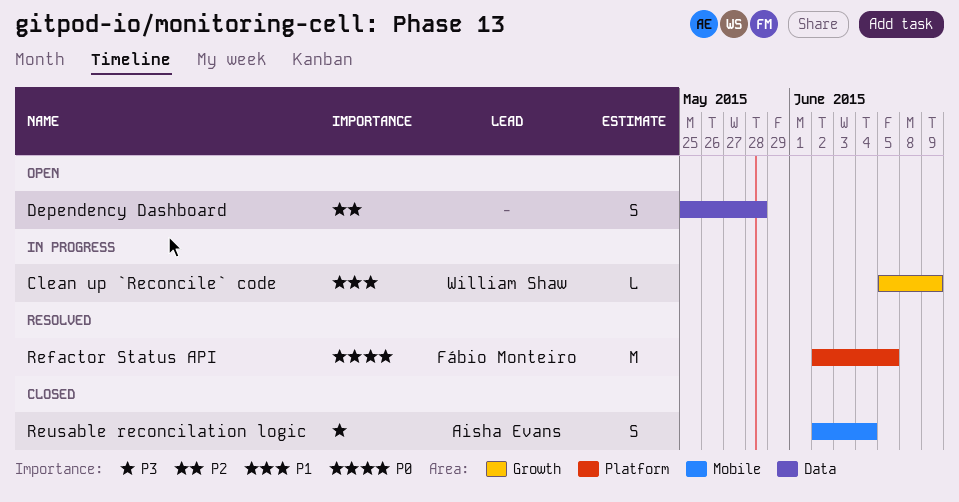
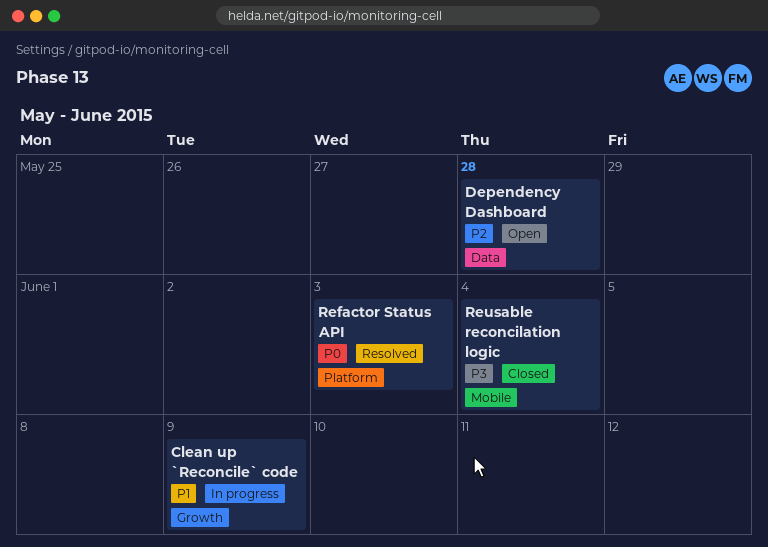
Refactor Status API, due: Jun 5 -> Jun 3

